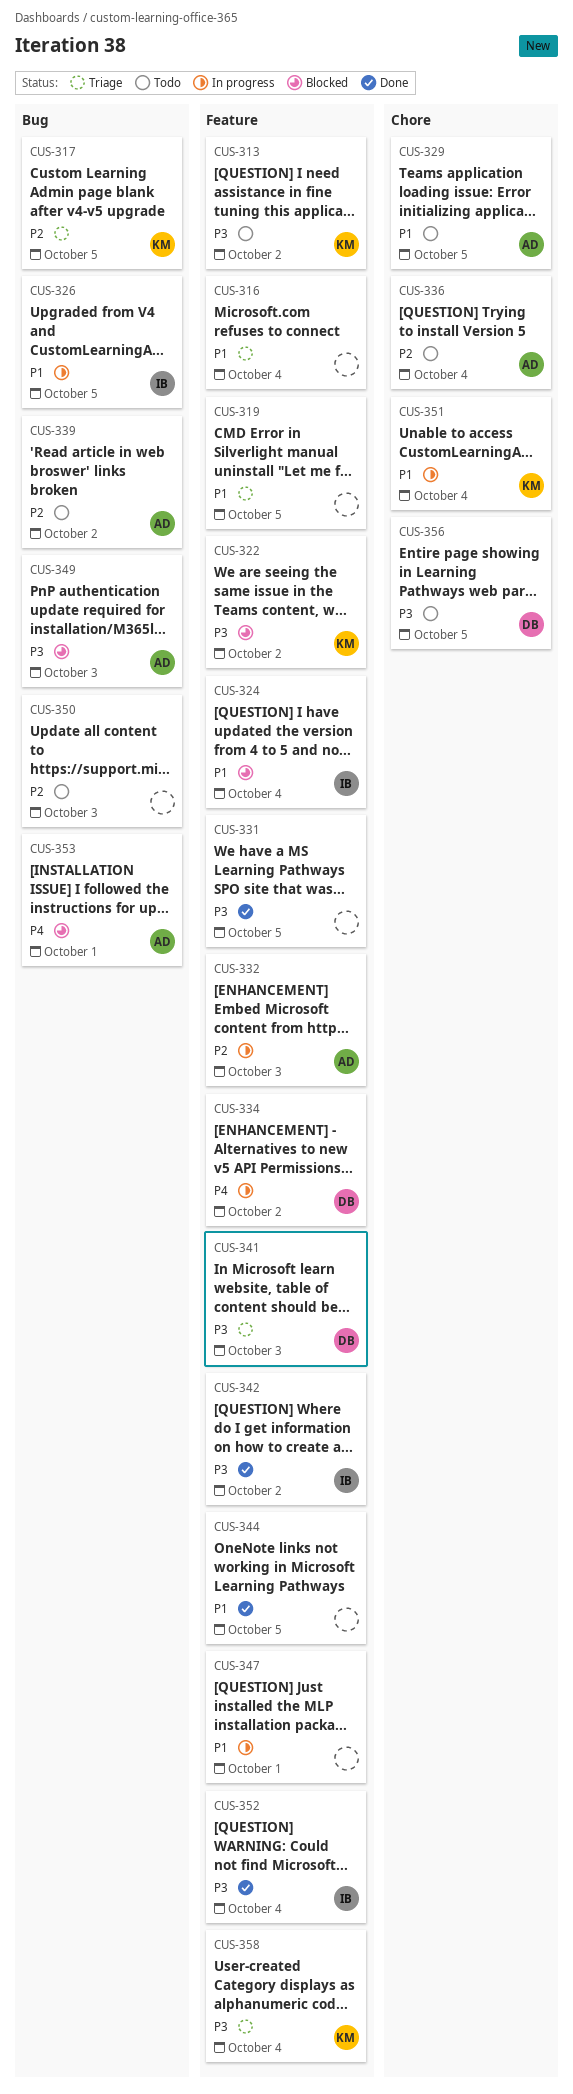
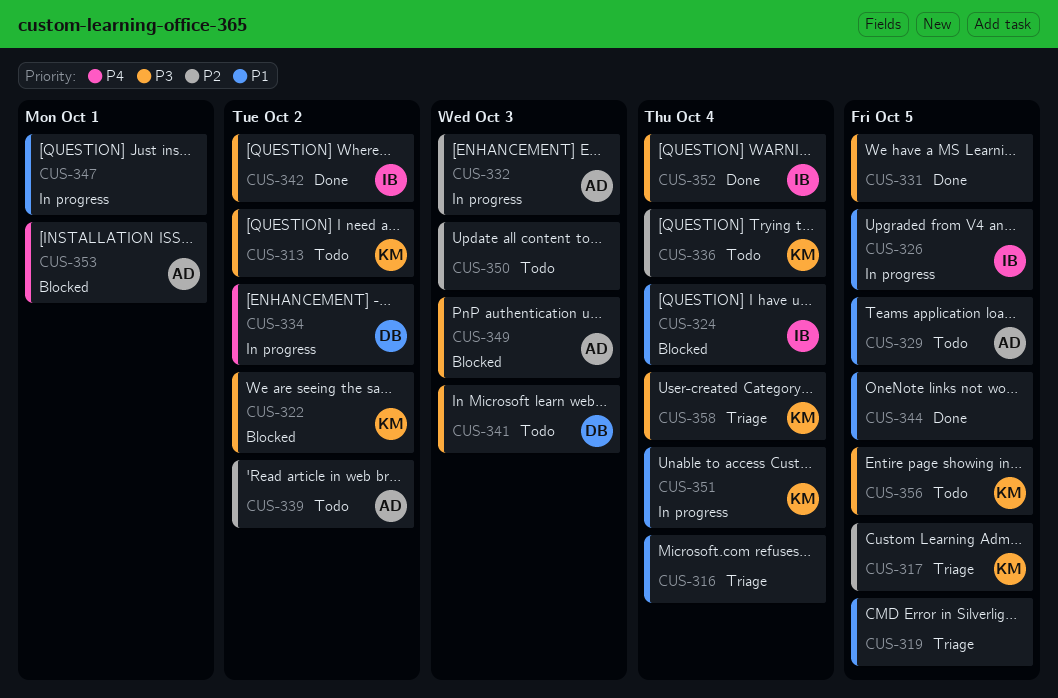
CUS-336, owner: AD -> KM
CUS-341, status: Triage -> Todo
CUS-356, owner: DB -> KM

